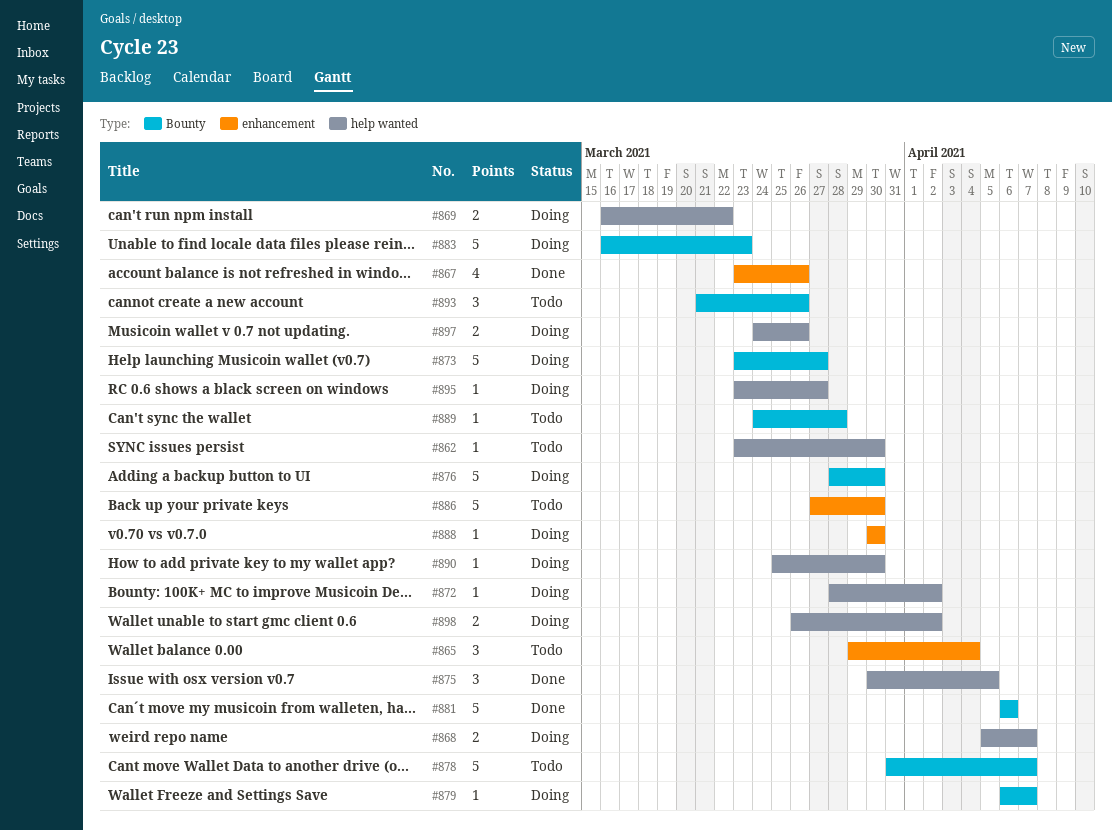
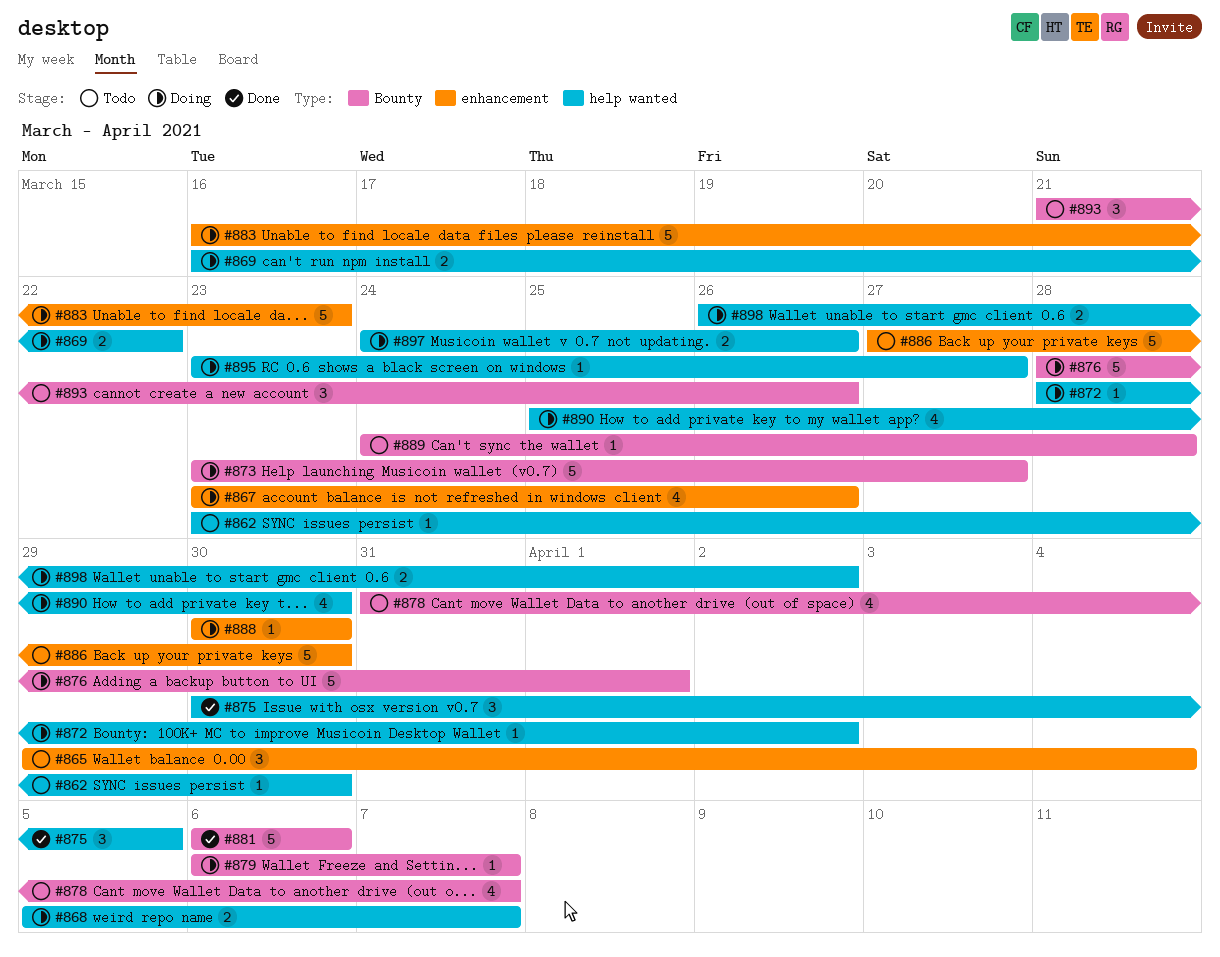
#867, status: Done -> Doing
#876, due: Mar 30 -> Apr 1
#878, estimate: 5 -> 4
#883, label: Bounty -> enhancement
#890, estimate: 1 -> 4

